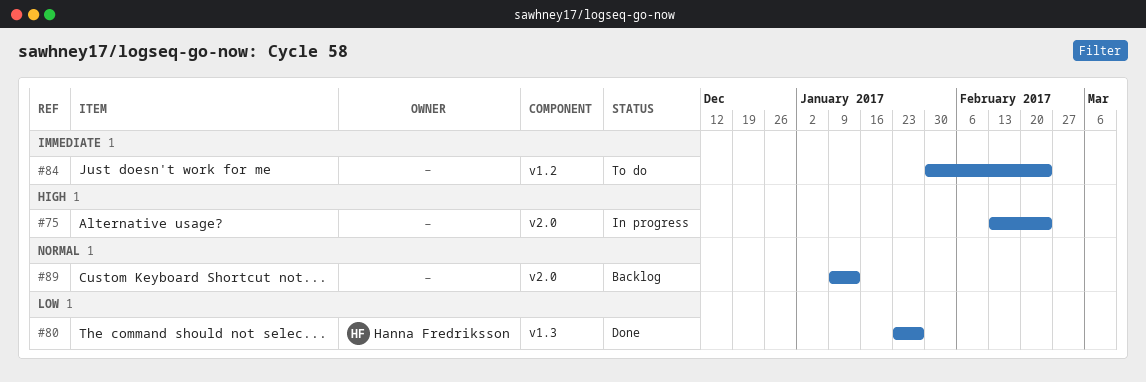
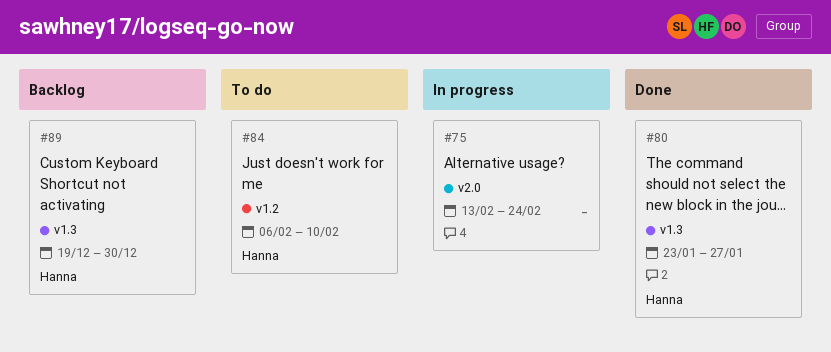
#84, owner: none -> Hanna Fredriksson
#84, start: Jan 30 -> Feb 6
#84, due: Feb 24 -> Feb 10
#89, owner: none -> Hanna Fredriksson
#89, label: v2.0 -> v1.3
#89, start: Jan 9 -> Dec 19
#89, due: Jan 13 -> Dec 30

